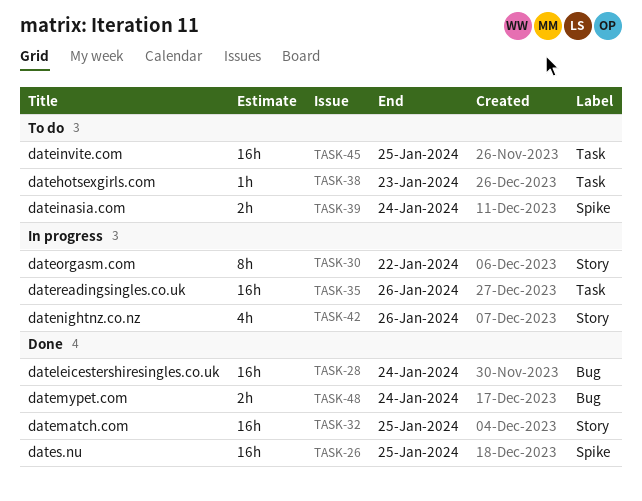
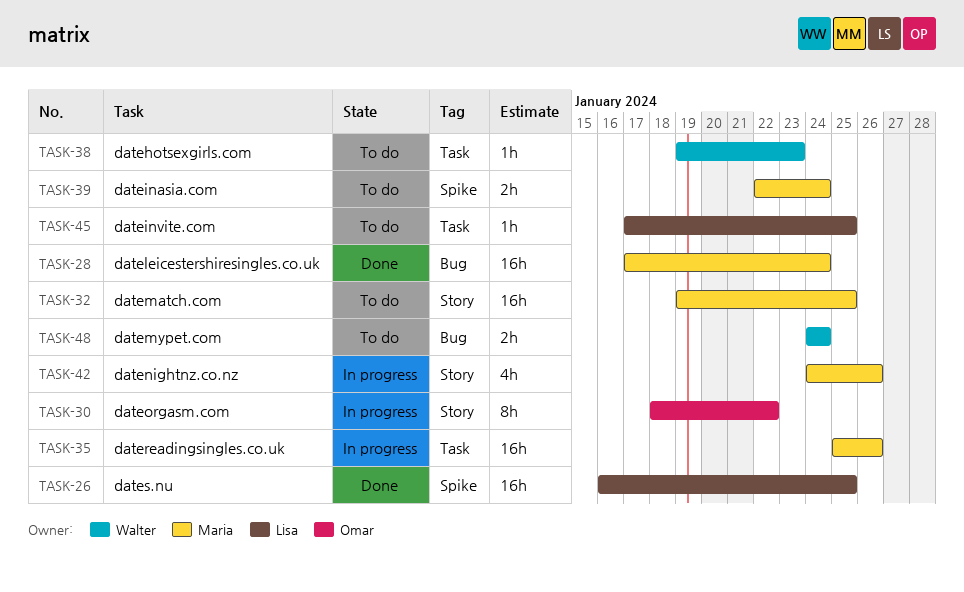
TASK-32, status: Done -> To do
TASK-45, estimate: 16h -> 1h
TASK-48, status: Done -> To do

